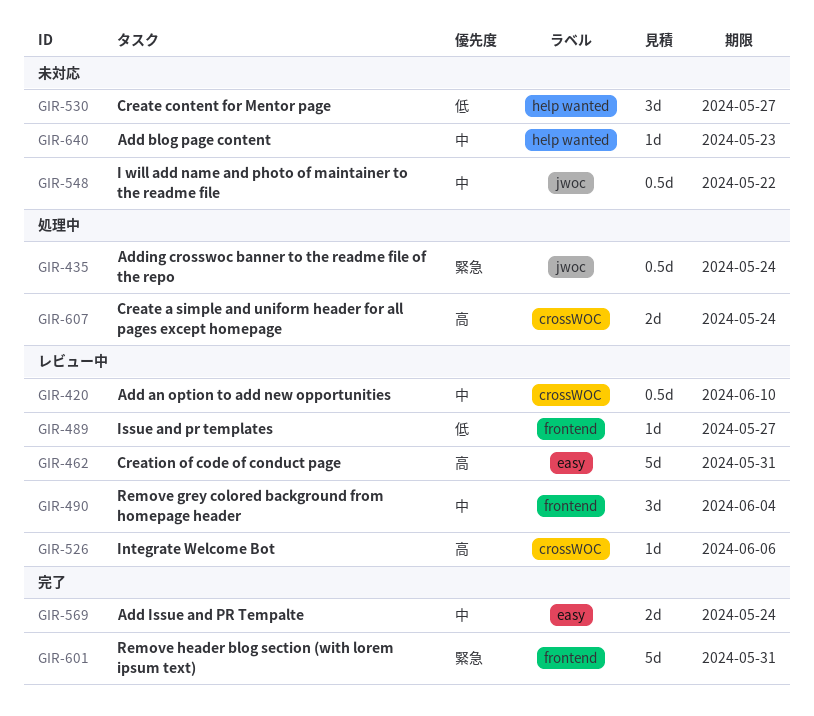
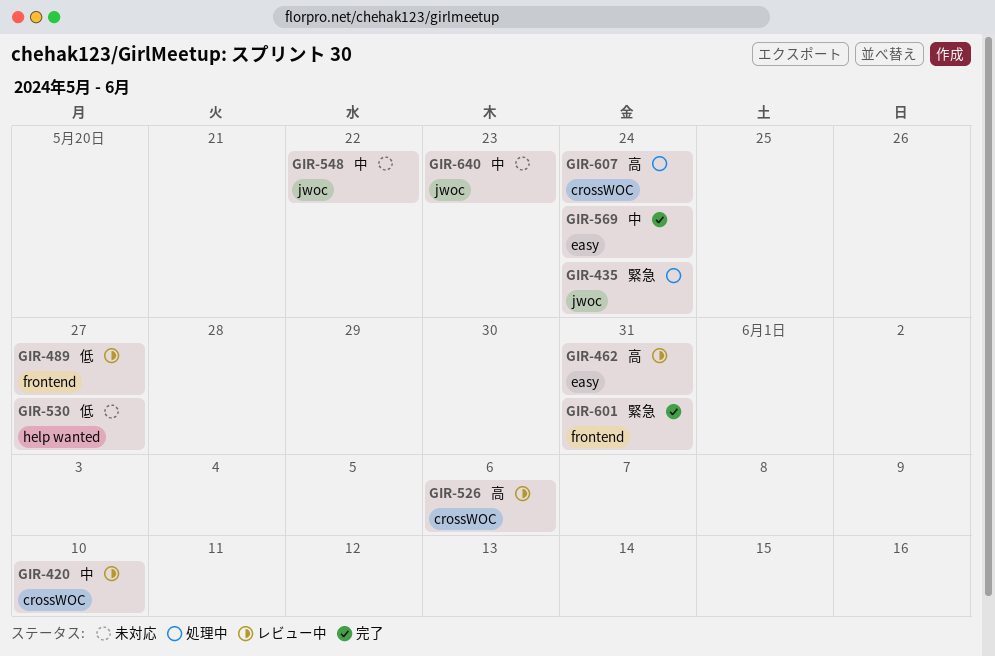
GIR-490: present -> none
GIR-640, label: help wanted -> jwoc

